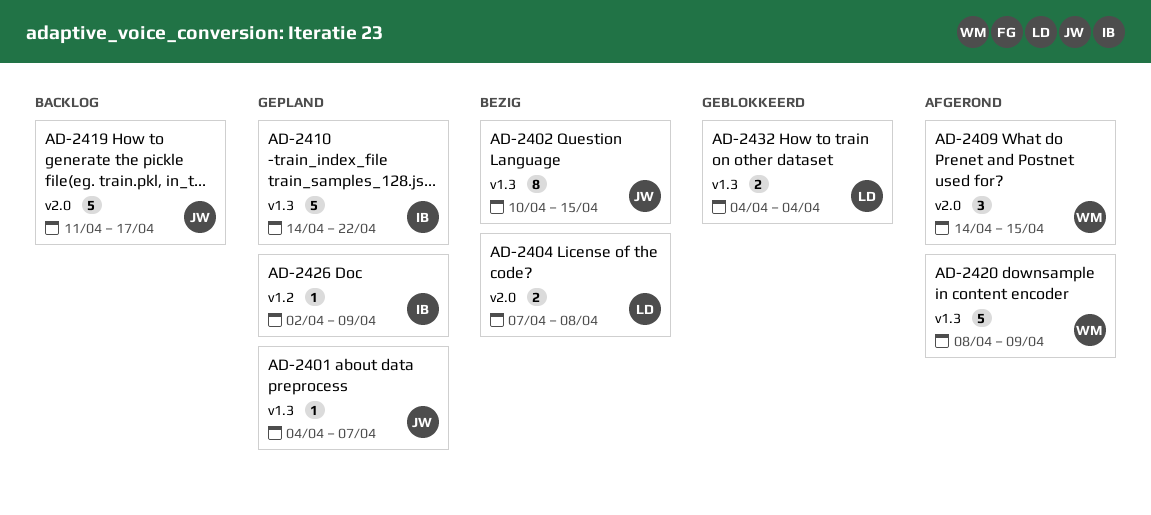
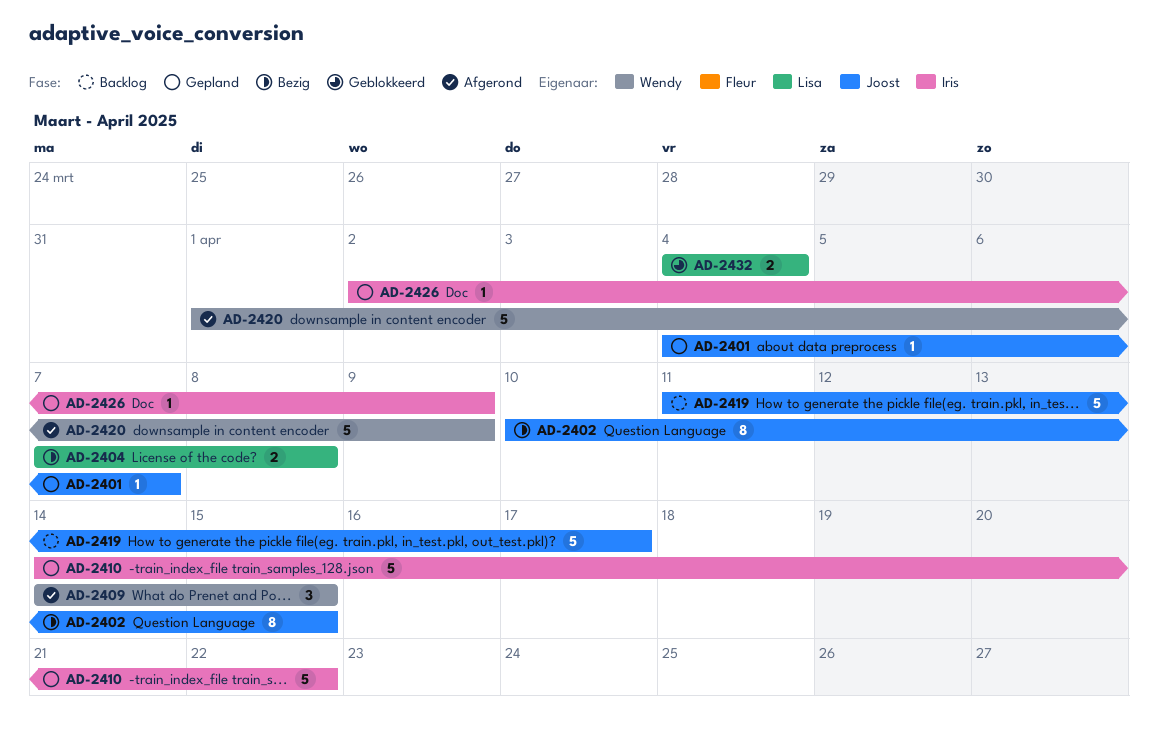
AD-2420, start: Apr 8 -> Apr 1

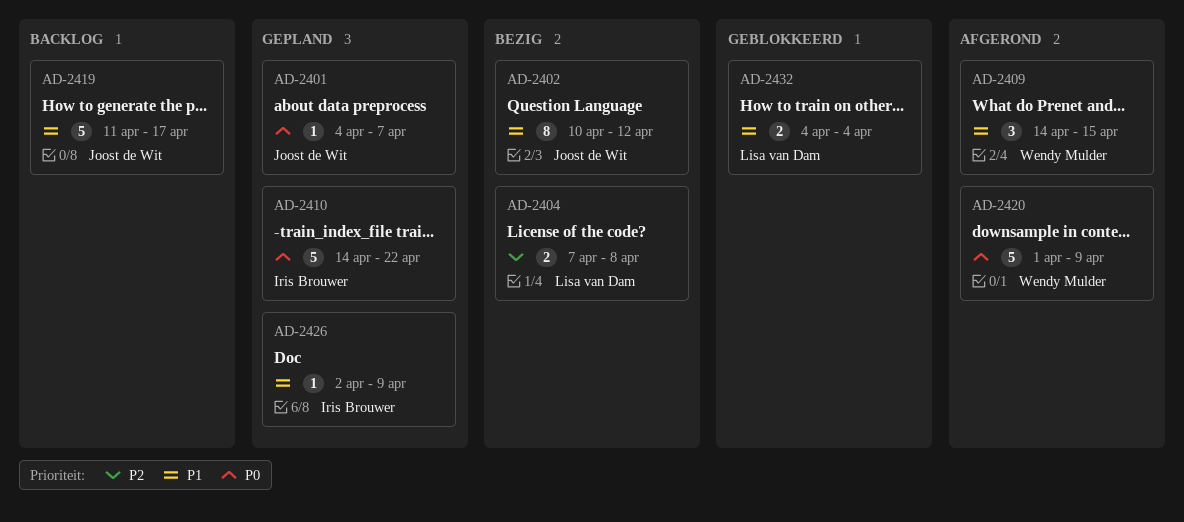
AD-2402, due: Apr 15 -> Apr 12

